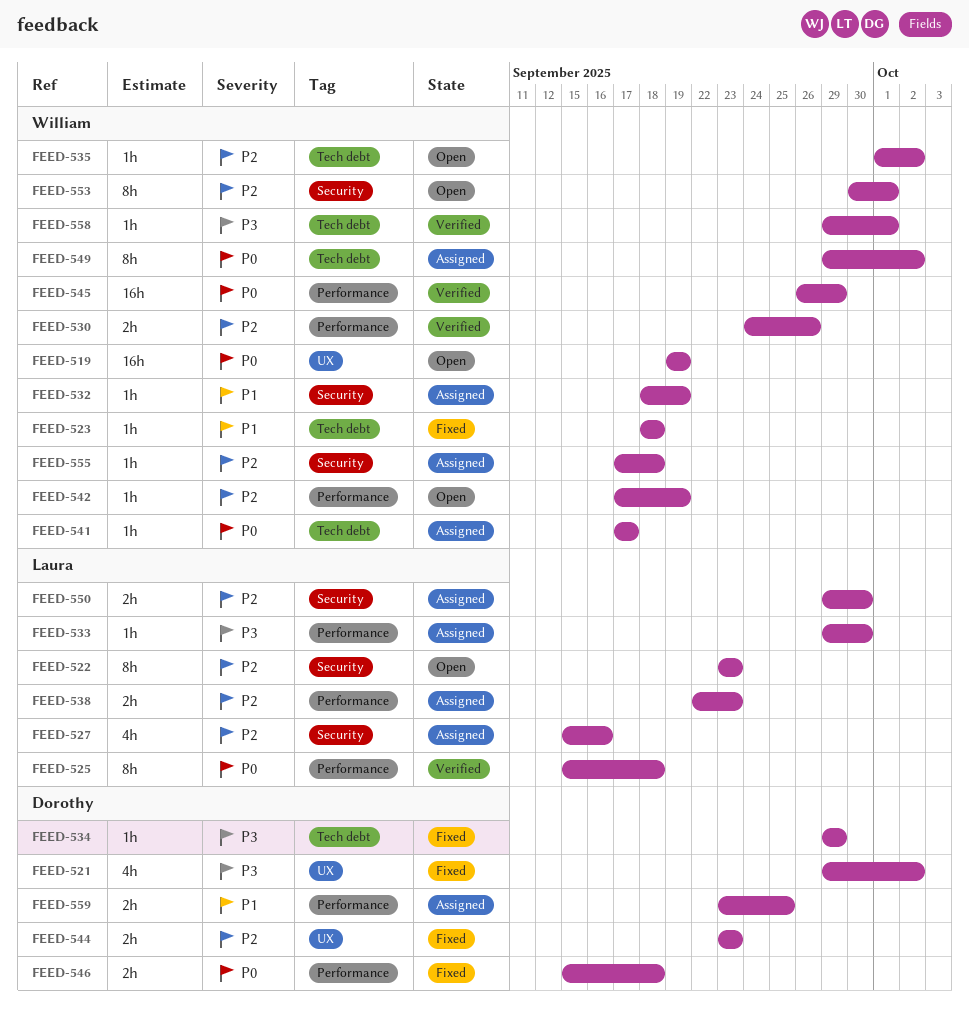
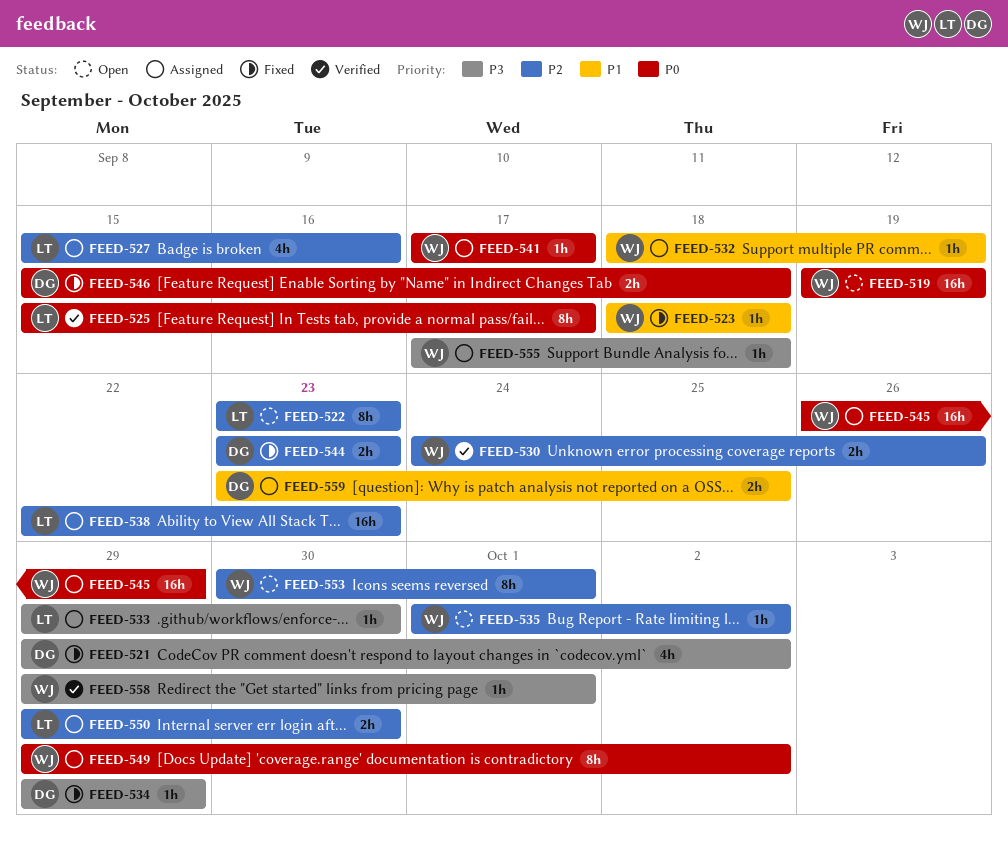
FEED-525, due: Sep 18 -> Sep 17
FEED-538, estimate: 2h -> 16h
FEED-542: present -> none
FEED-545, status: Verified -> Assigned
FEED-555, priority: P2 -> P3

